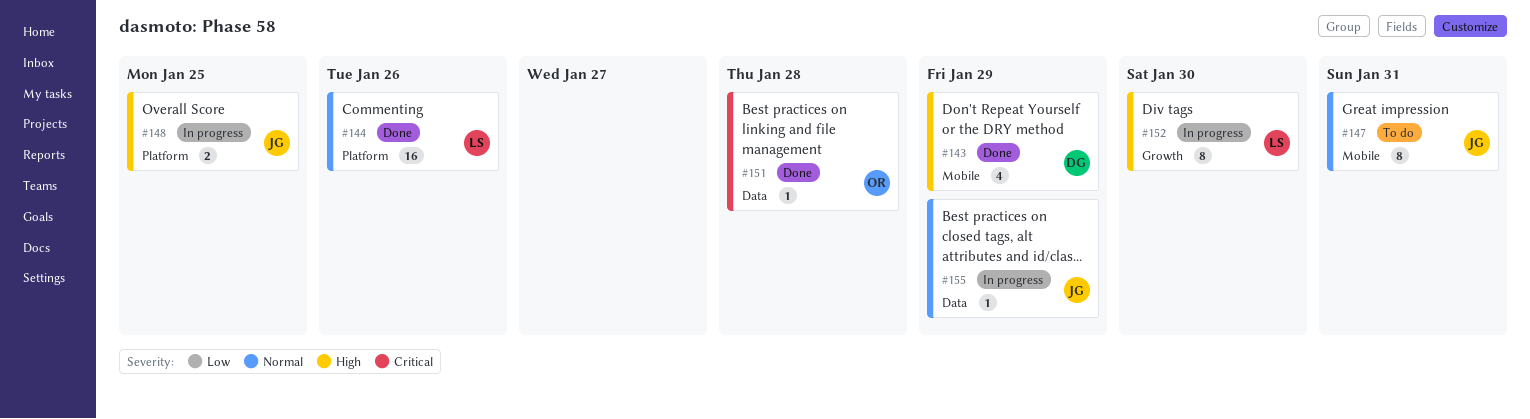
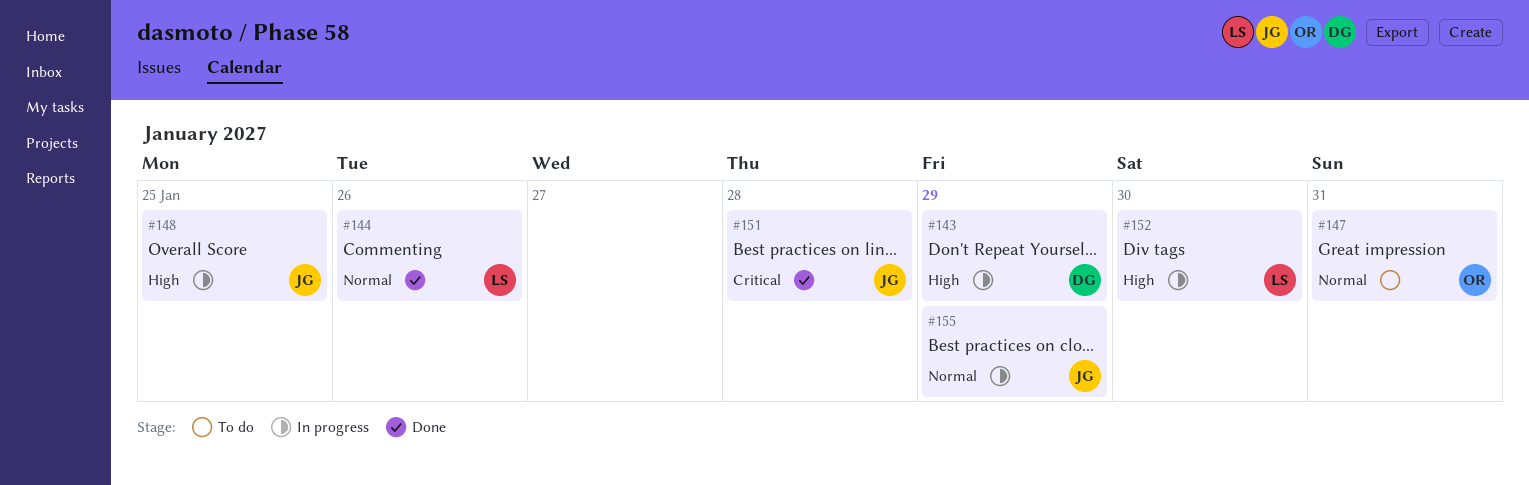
#143, status: Done -> In progress
#147, owner: JG -> OR
#151, owner: OR -> JG

